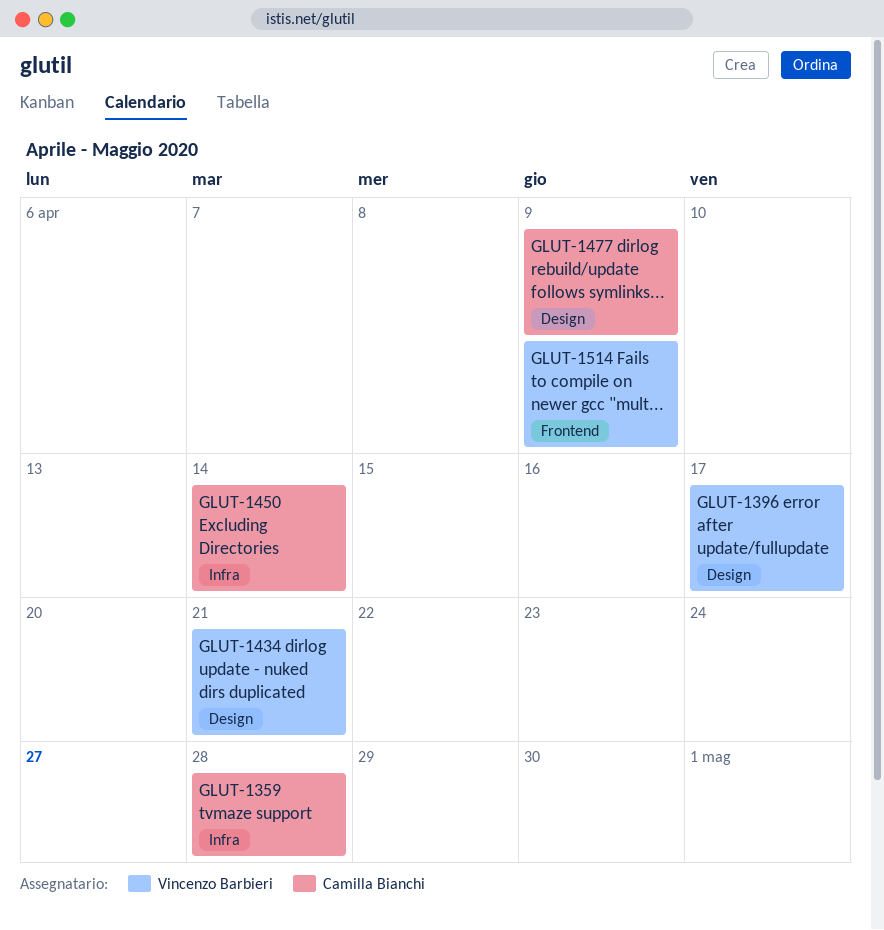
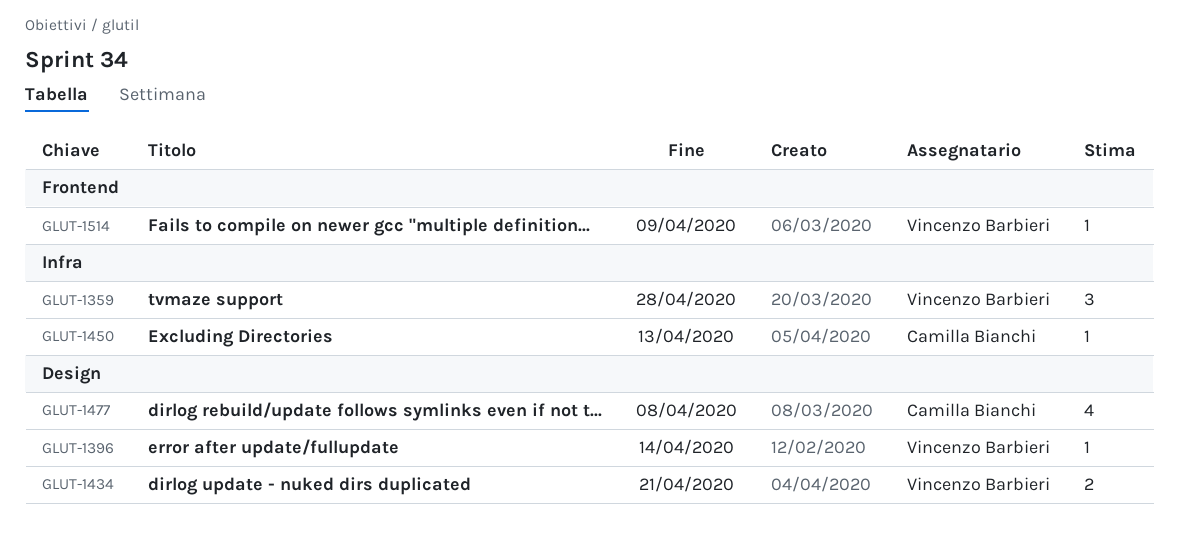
GLUT-1359, owner: Camilla Bianchi -> Vincenzo Barbieri
GLUT-1396, due: Apr 17 -> Apr 14
GLUT-1450, due: Apr 14 -> Apr 13
GLUT-1477, due: Apr 9 -> Apr 8

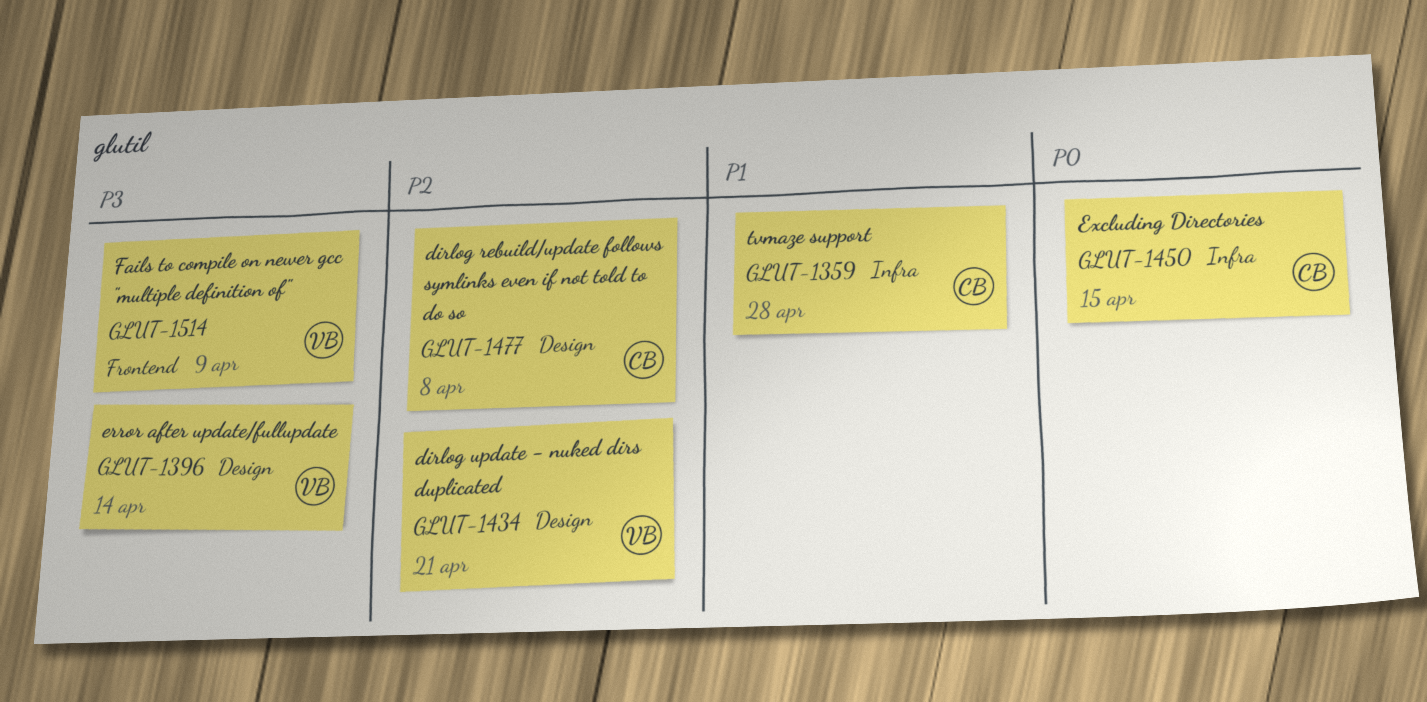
GLUT-1359, owner: Vincenzo Barbieri -> Camilla Bianchi
GLUT-1450, due: Apr 13 -> Apr 15

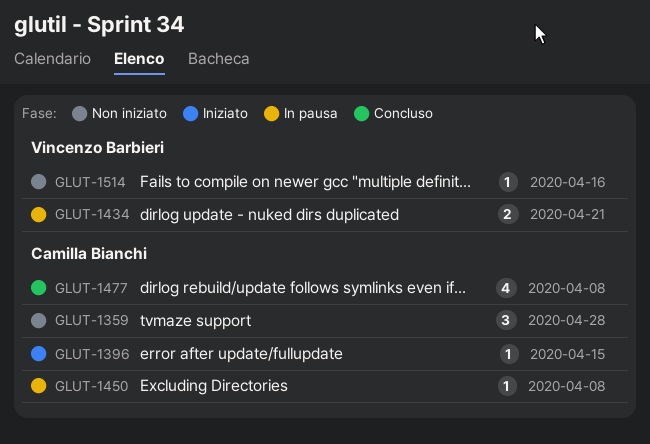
GLUT-1396, owner: Vincenzo Barbieri -> Camilla Bianchi
GLUT-1396, due: Apr 14 -> Apr 15
GLUT-1450, due: Apr 15 -> Apr 8
GLUT-1514, due: Apr 9 -> Apr 16

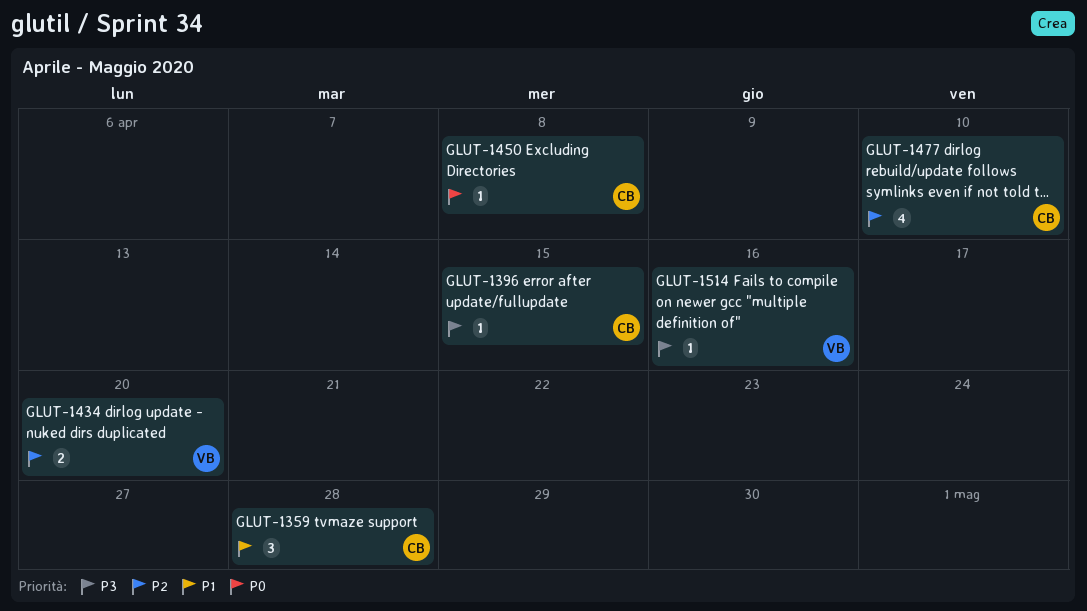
GLUT-1434, due: Apr 21 -> Apr 20
GLUT-1477, due: Apr 8 -> Apr 10

